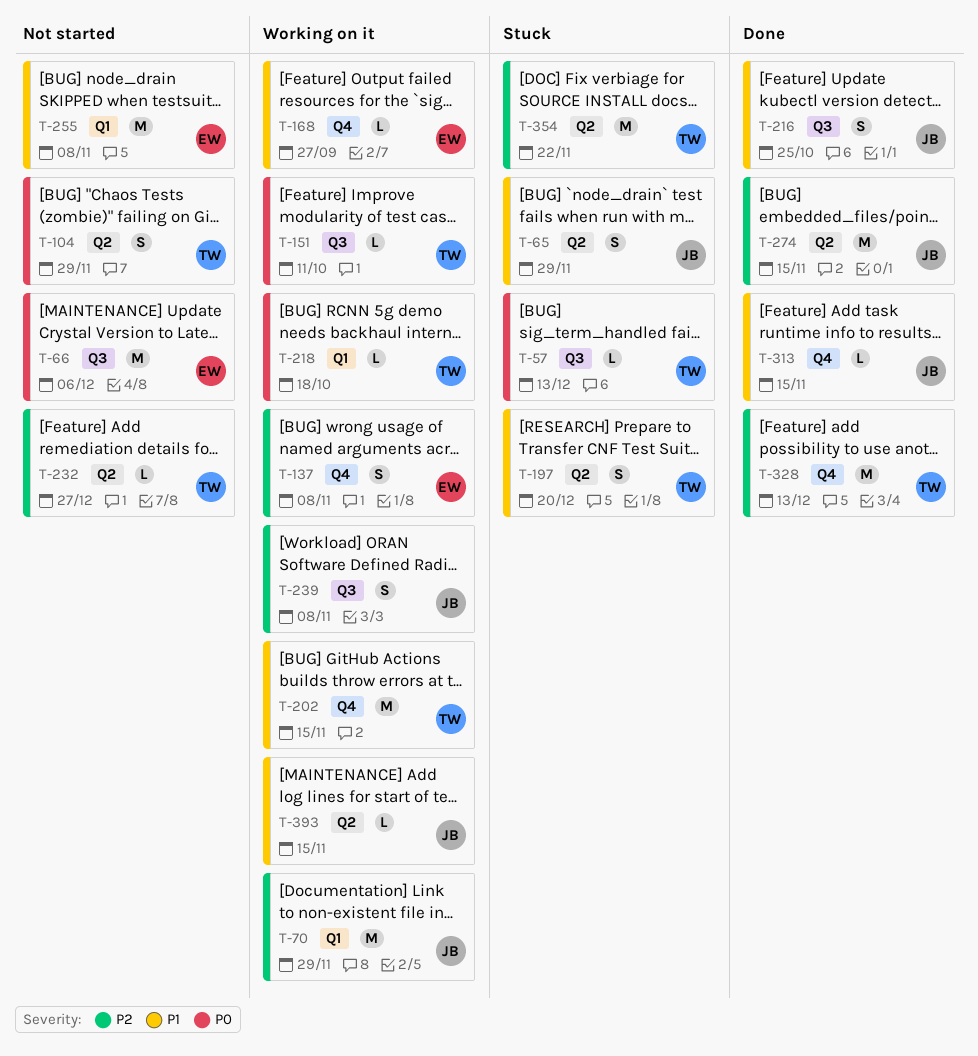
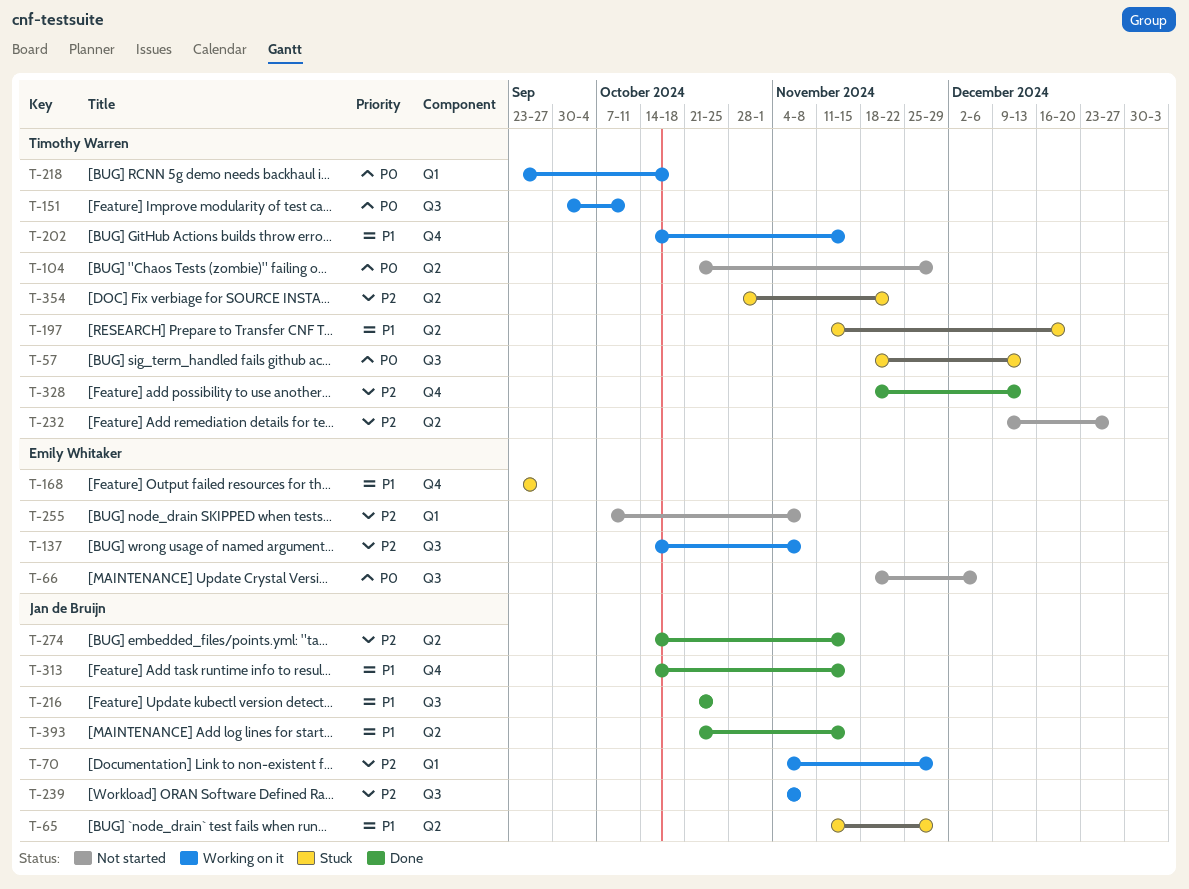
T-137, label: Q4 -> Q3
T-168, status: Working on it -> Stuck
T-255, priority: P1 -> P2
T-393, status: Working on it -> Done

